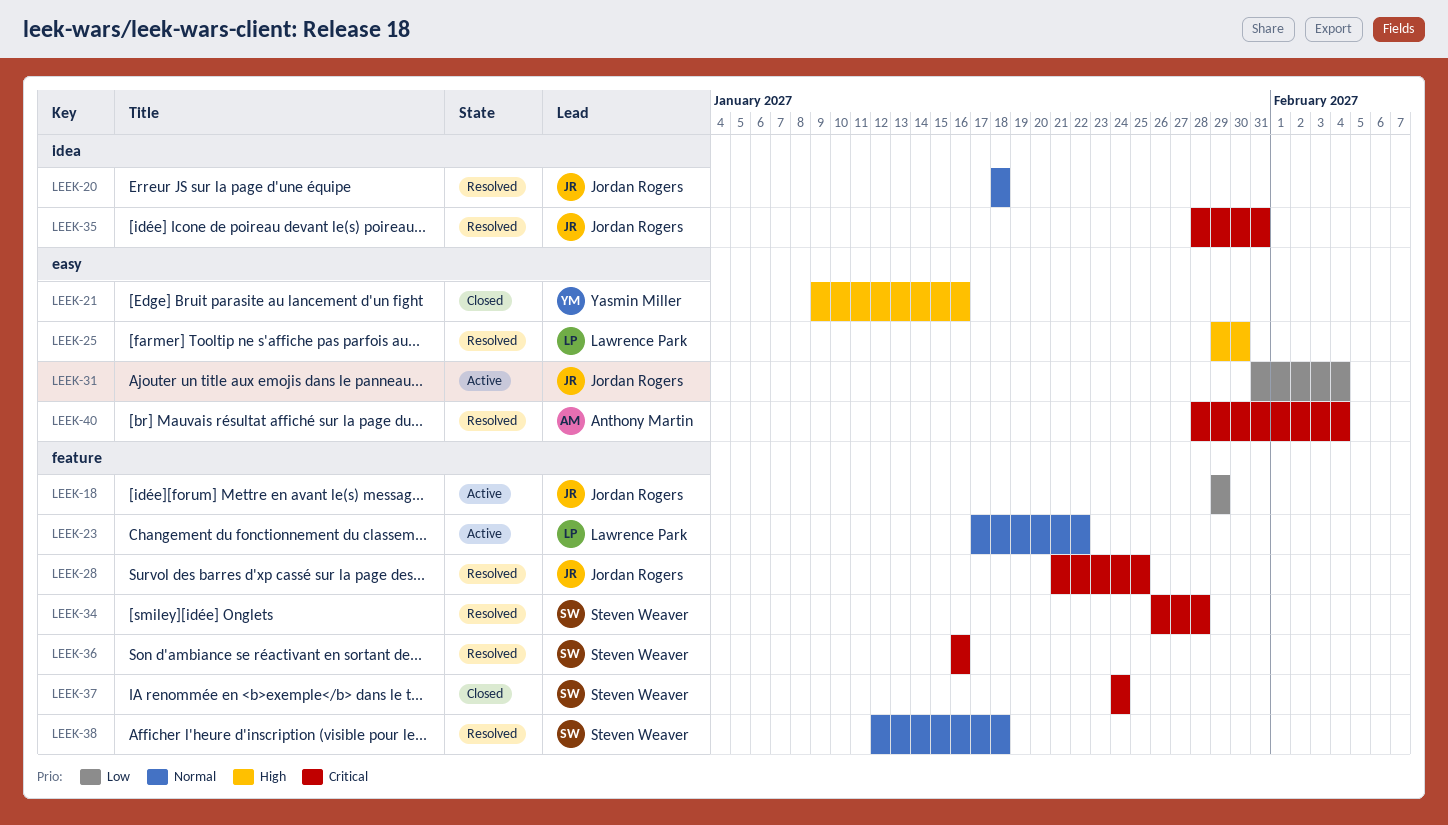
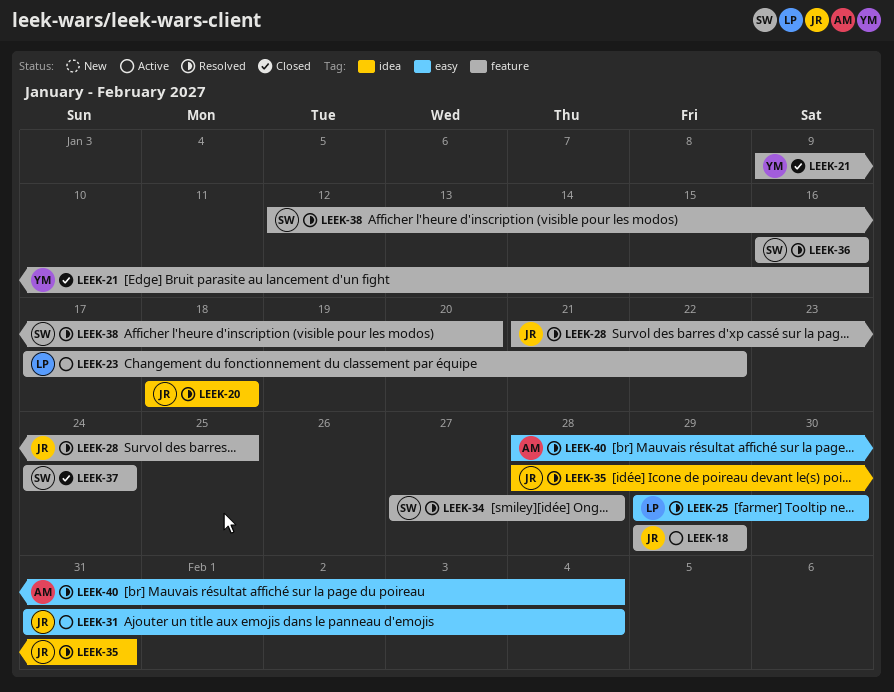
LEEK-21, label: easy -> feature
LEEK-34, start: Jan 26 -> Jan 27
LEEK-38, due: Jan 18 -> Jan 20

